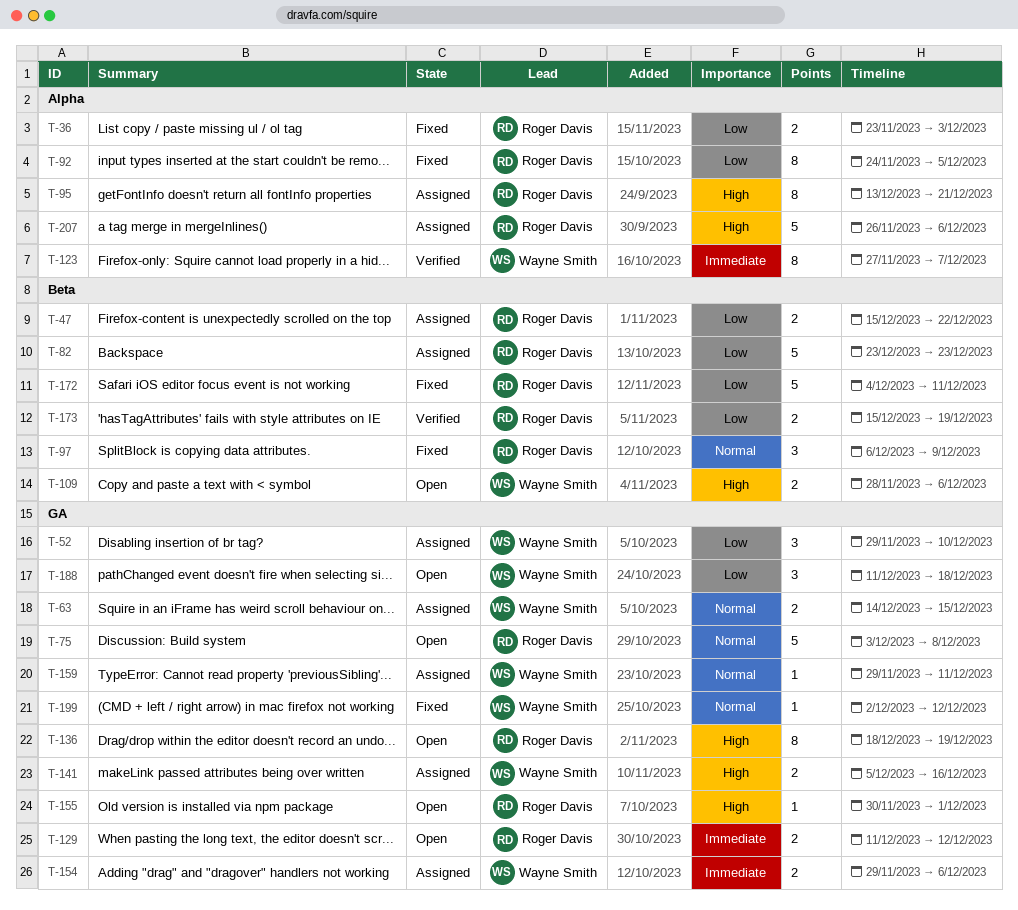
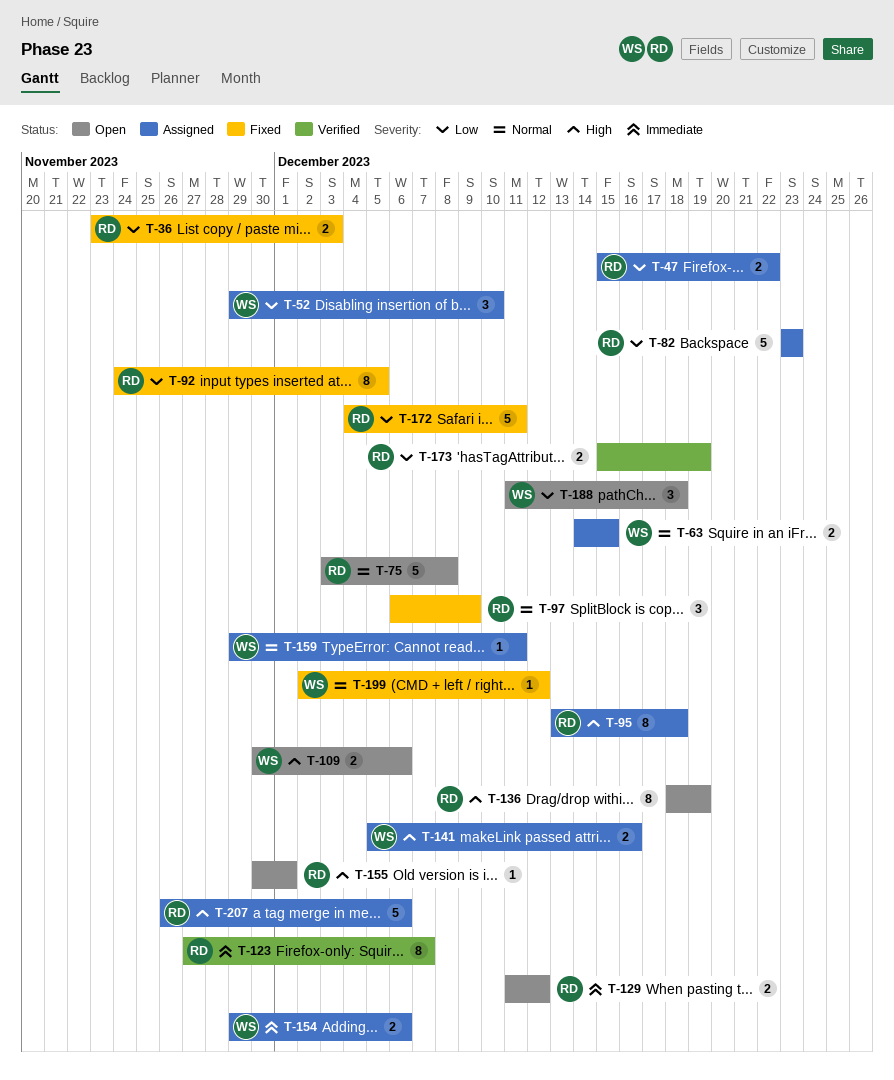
T-95, due: Dec 21 -> Dec 18
T-109, start: Nov 28 -> Nov 30
T-123, owner: Wayne Smith -> Roger Davis

